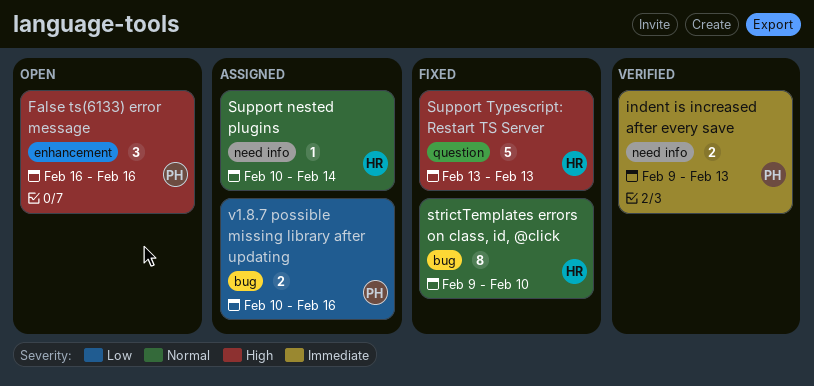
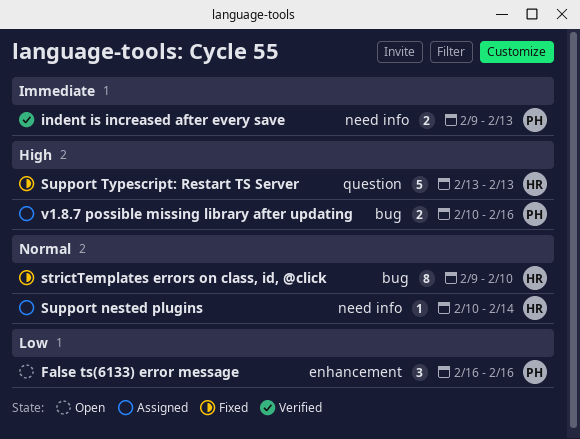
False ts(6133) error message, priority: High -> Low
v1.8.7 possible missing library after updating, priority: Low -> High

